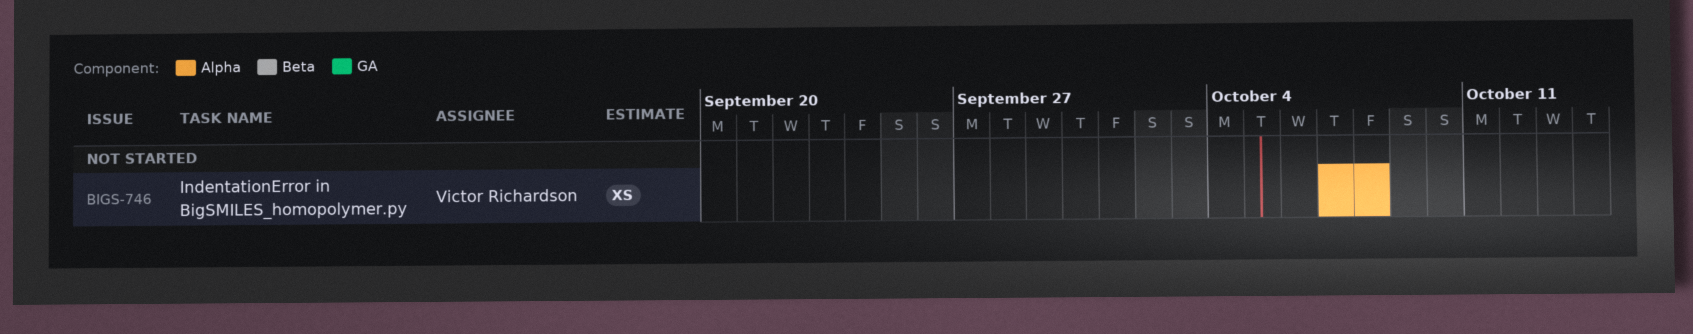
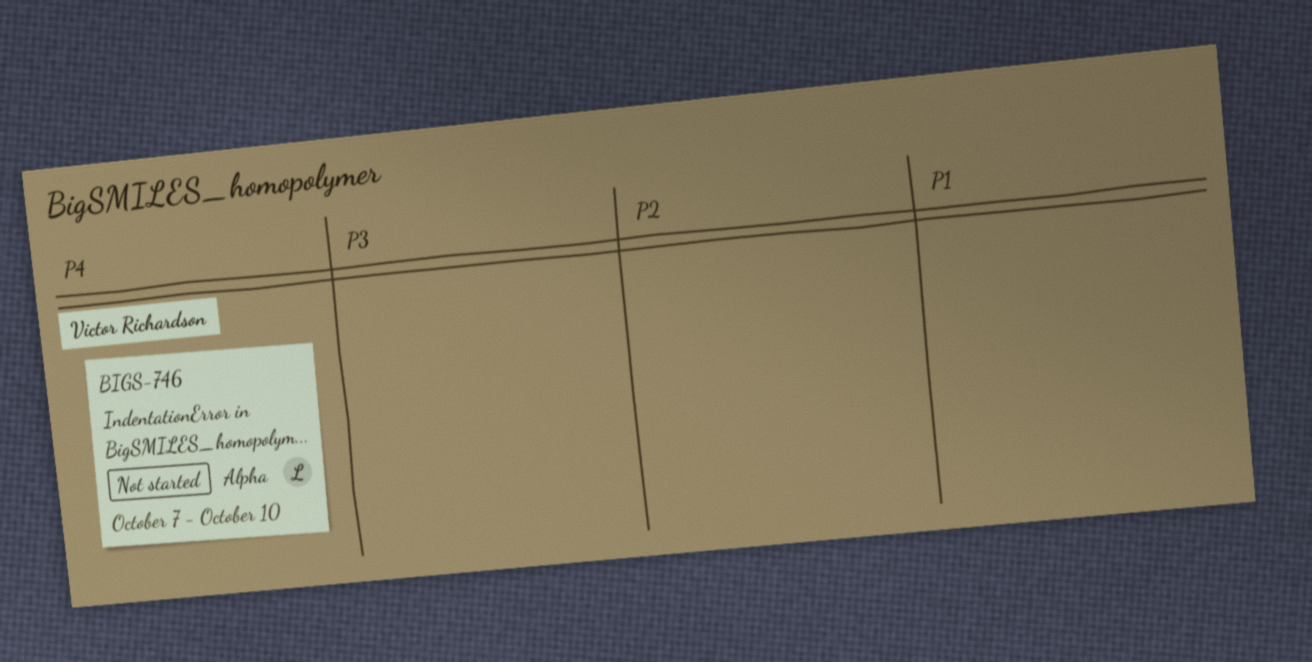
BIGS-746, estimate: XS -> L
BIGS-746, due: Oct 8 -> Oct 10

